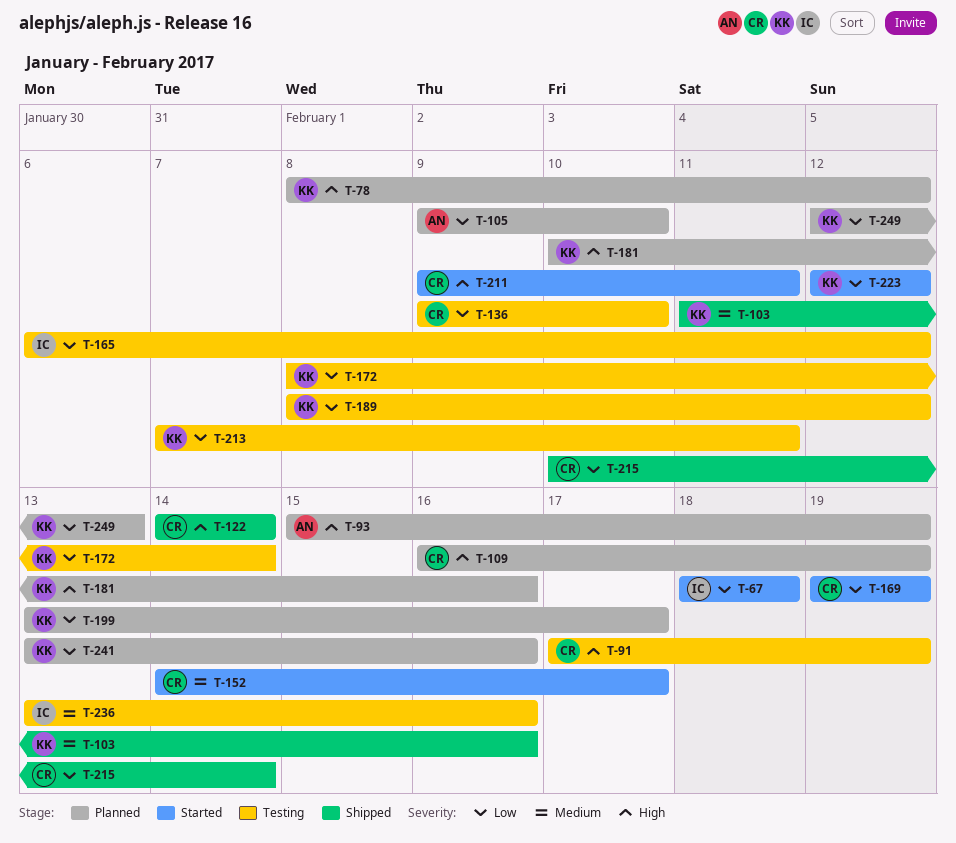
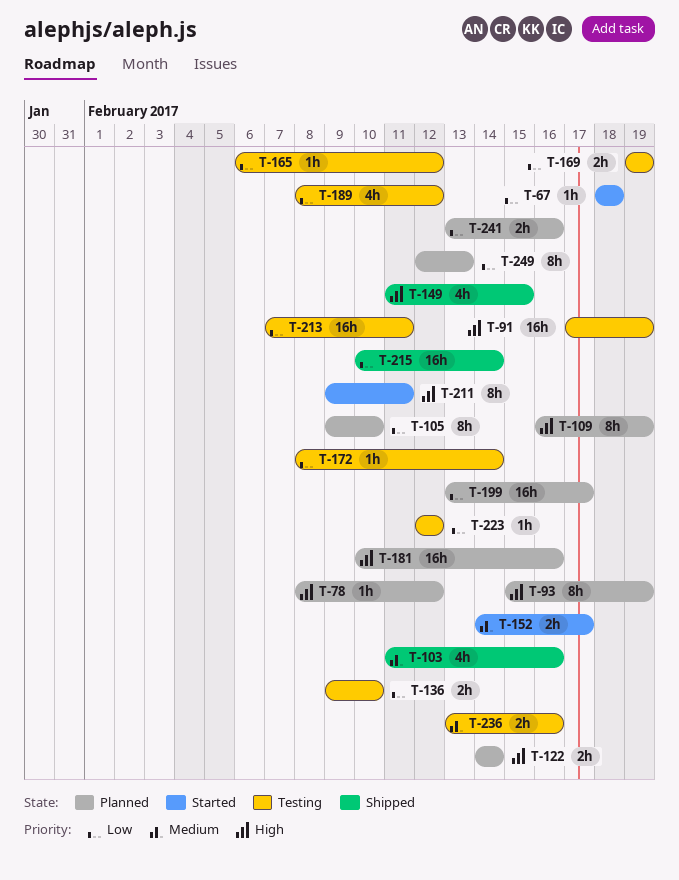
T-122, status: Shipped -> Planned
T-149: none -> present
T-169, status: Started -> Testing
T-223, status: Started -> Testing

